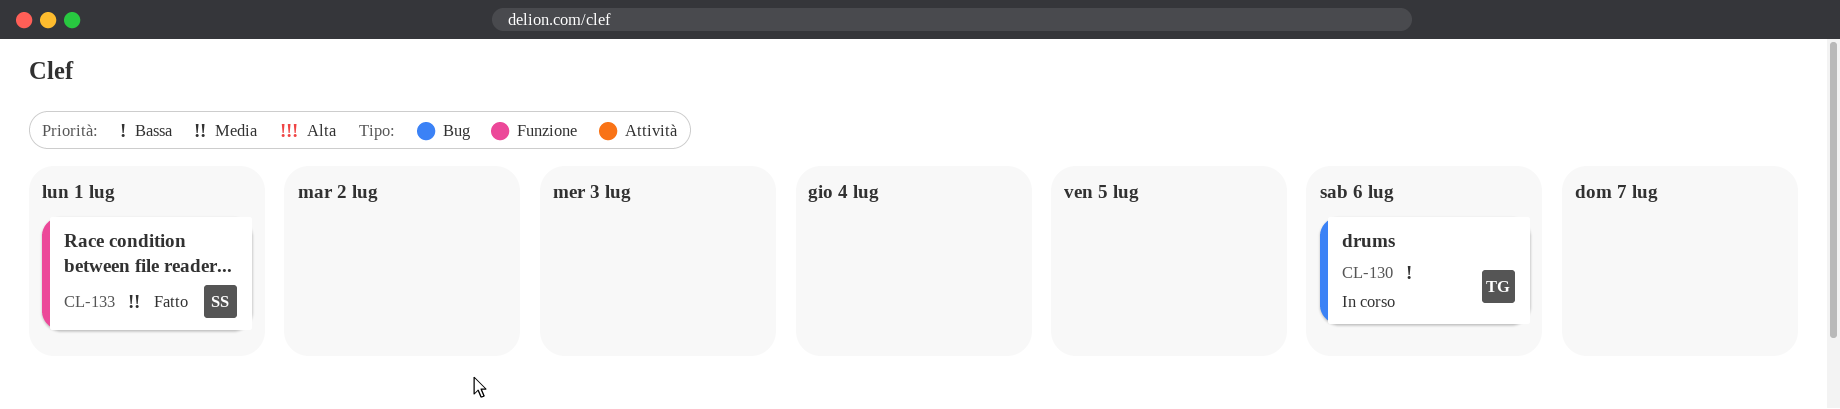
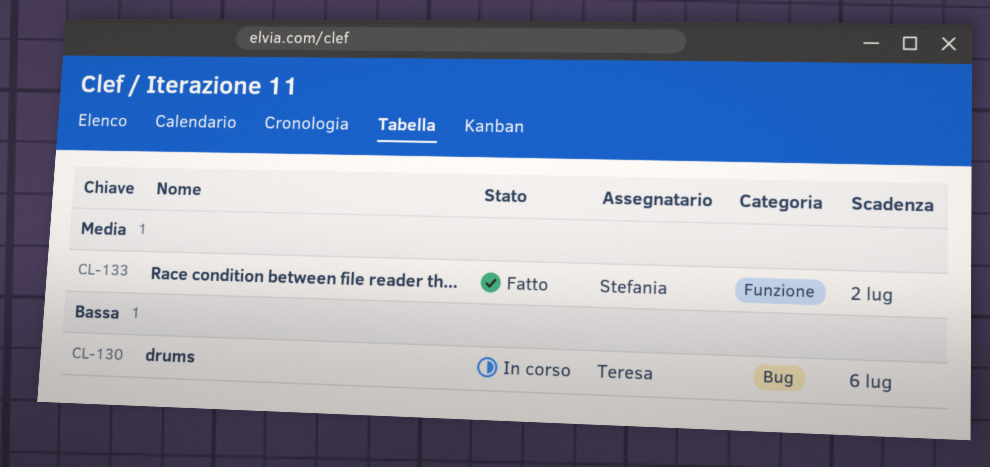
CL-133, due: Jul 1 -> Jul 2

